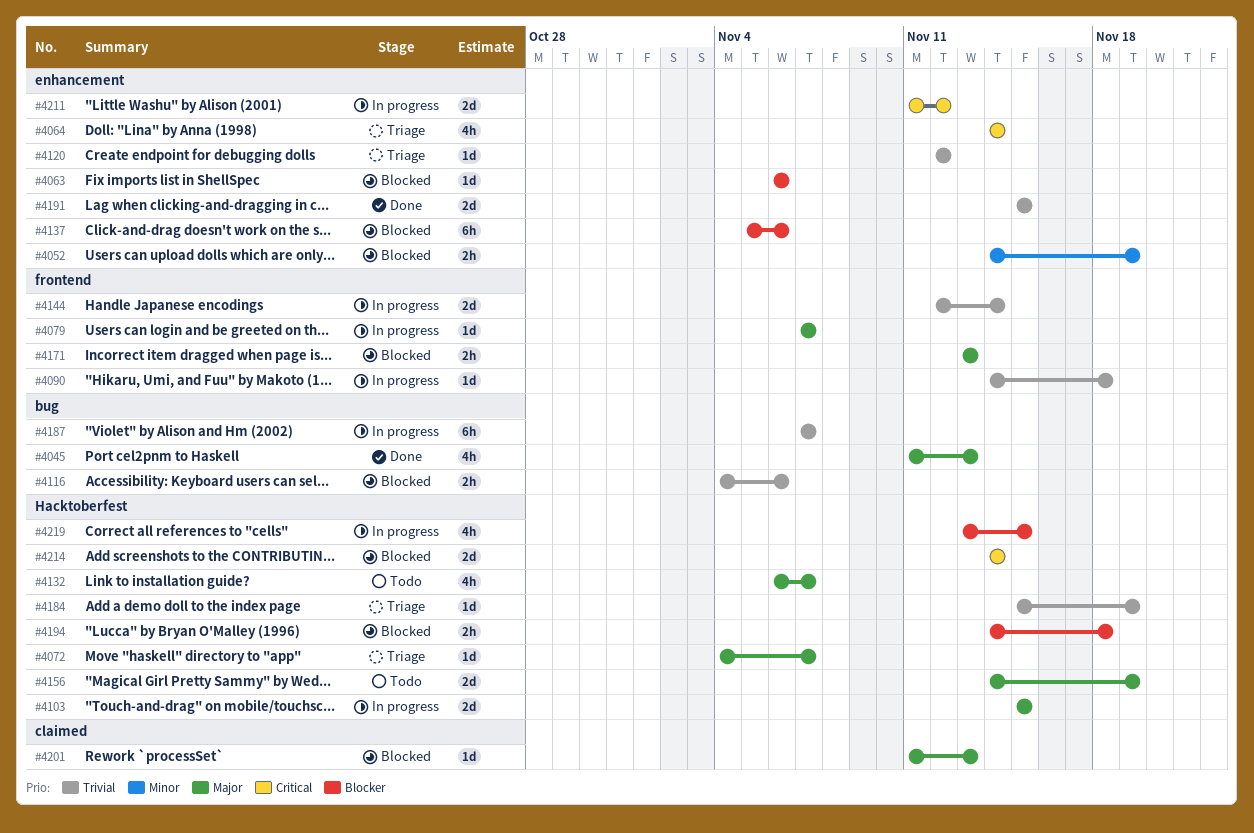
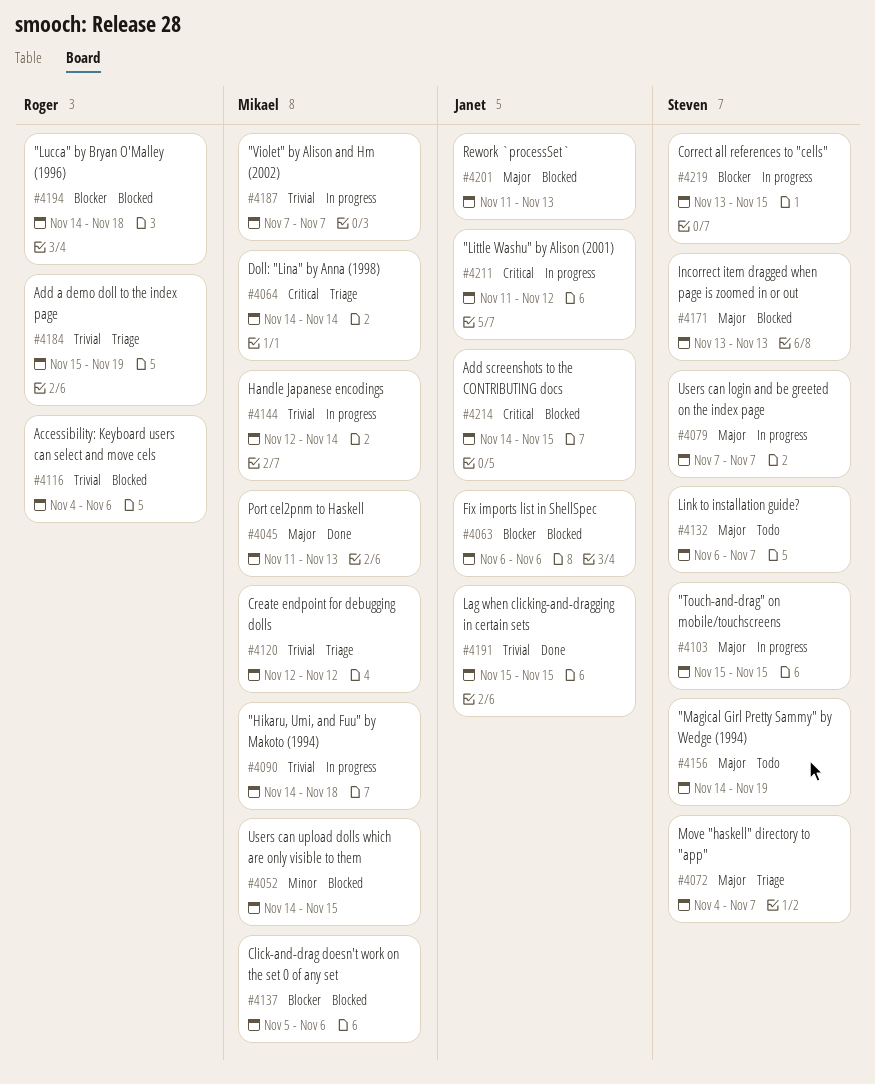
#4052, due: Nov 19 -> Nov 15
#4214, due: Nov 14 -> Nov 15

